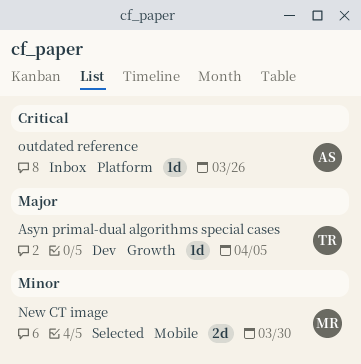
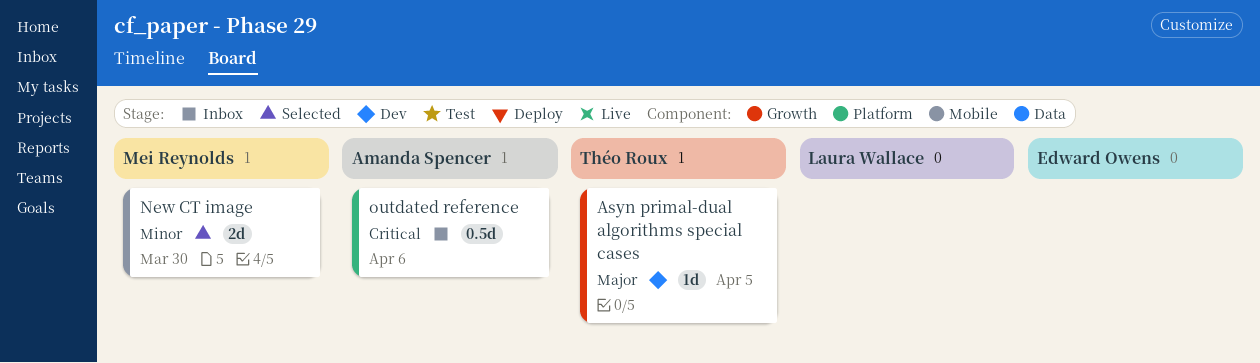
outdated reference, estimate: 1d -> 0.5d
outdated reference, due: Mar 26 -> Apr 6

